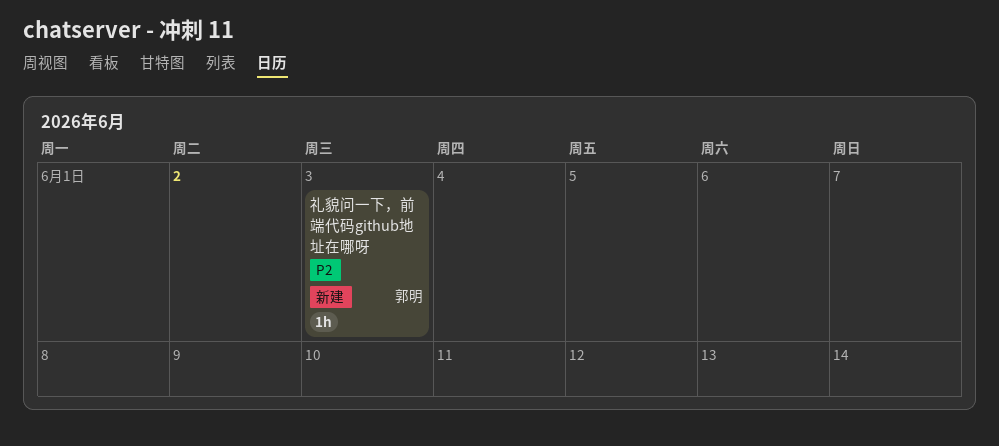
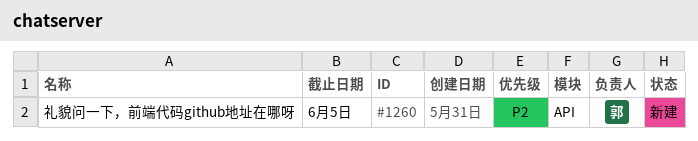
礼貌问一下，前端代码github地址在哪呀, due: Jun 3 -> Jun 5

